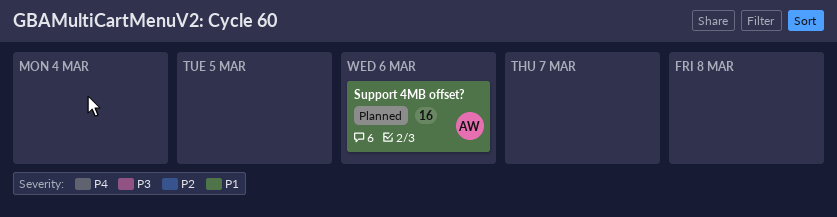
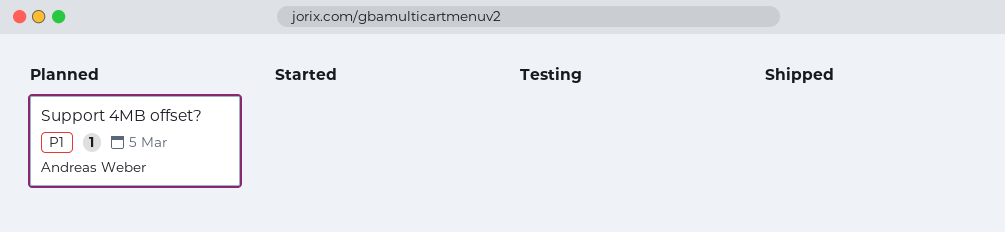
Support 4MB offset?, estimate: 16 -> 1
Support 4MB offset?, due: Mar 6 -> Mar 5

